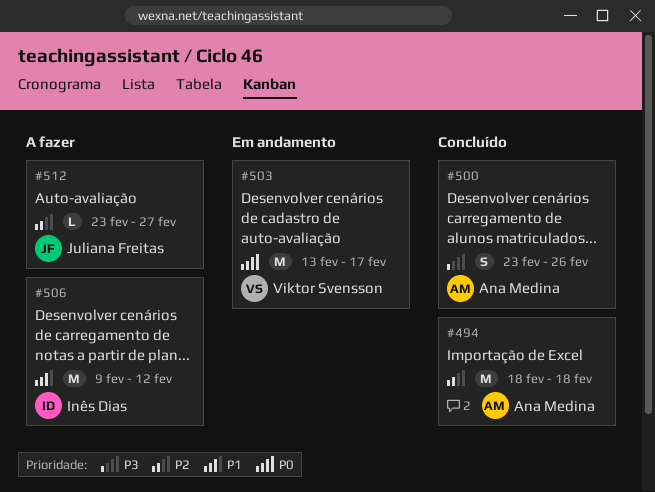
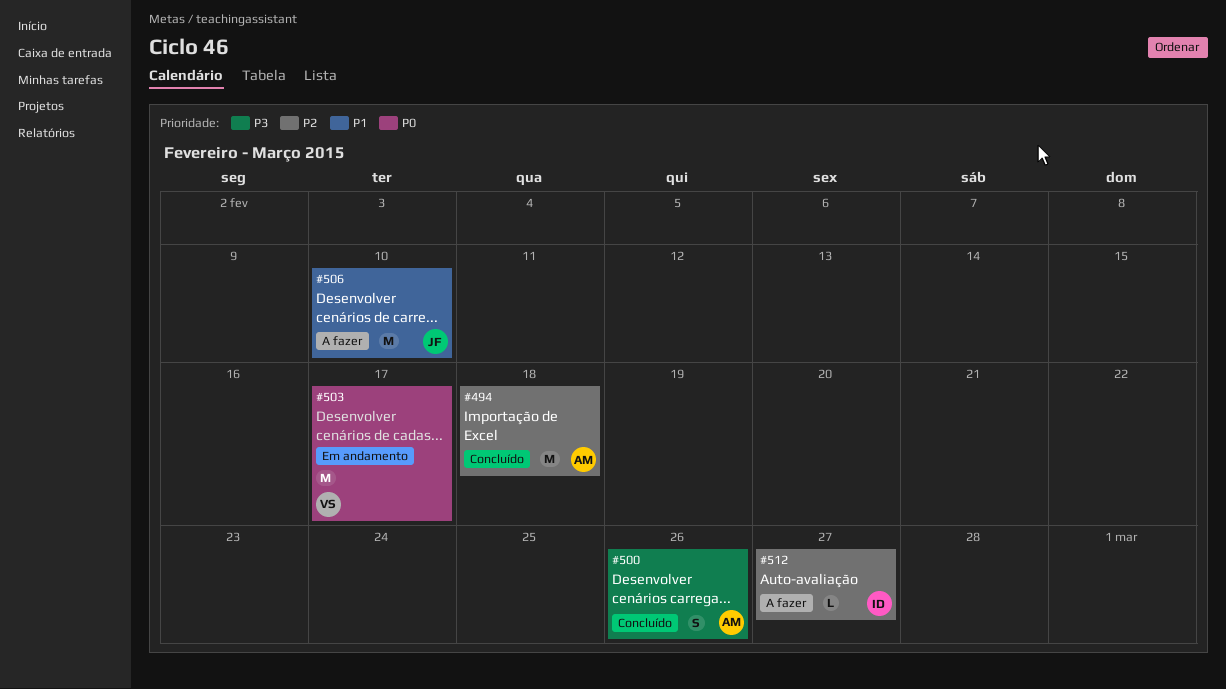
#506, owner: Inês Dias -> Juliana Freitas
#506, due: Feb 12 -> Feb 10
#512, owner: Juliana Freitas -> Inês Dias

